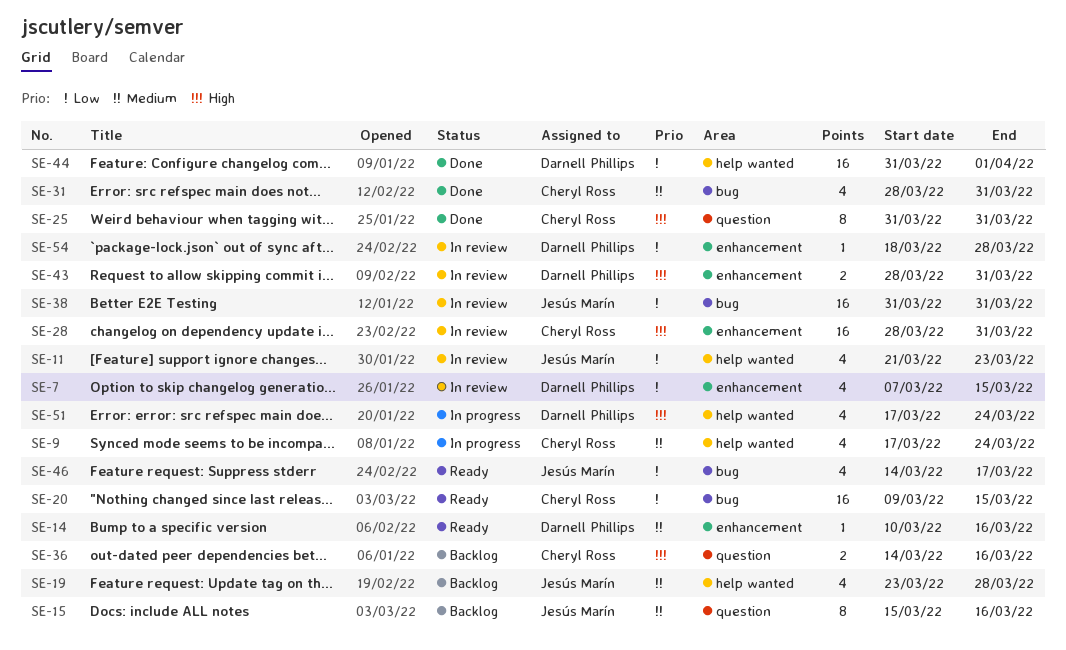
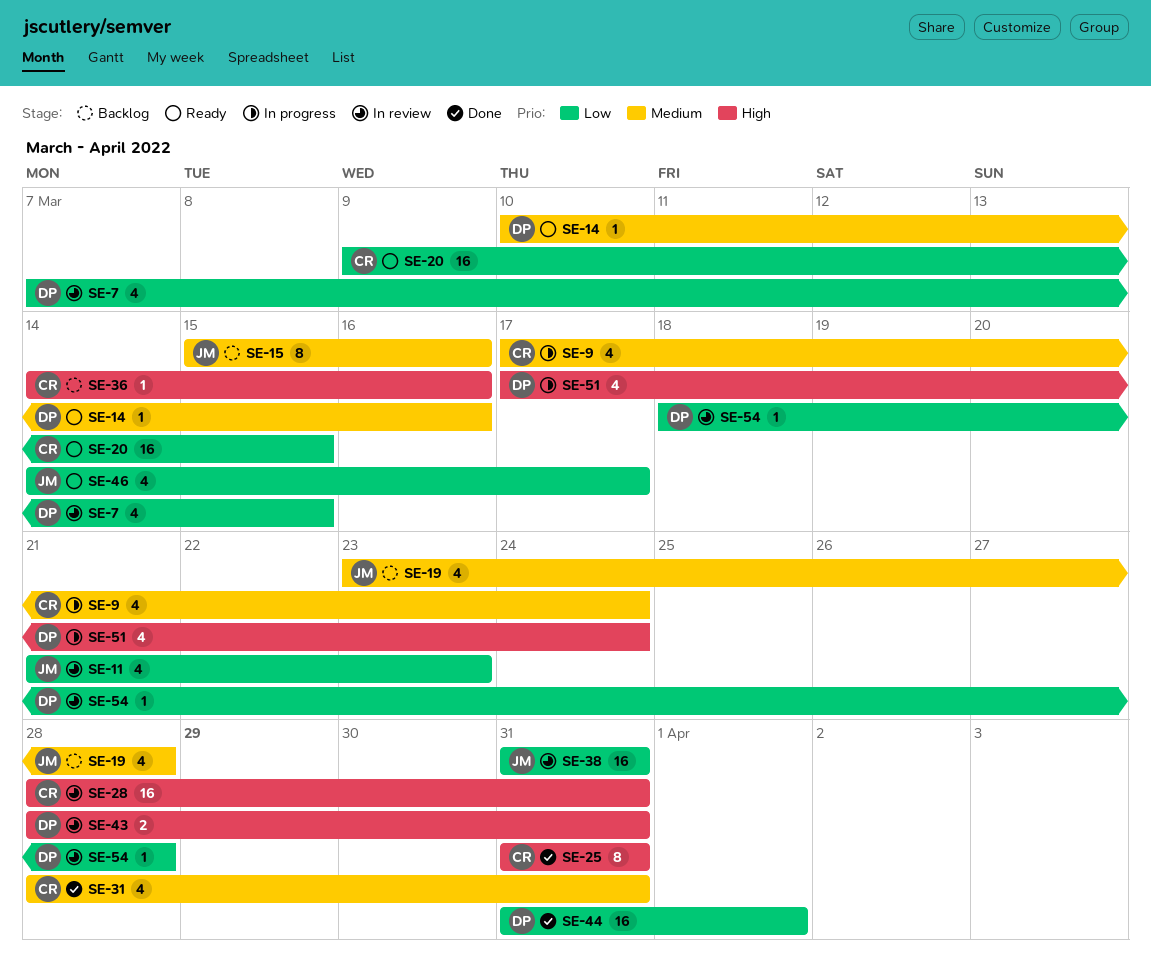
SE-36, estimate: 2 -> 1

